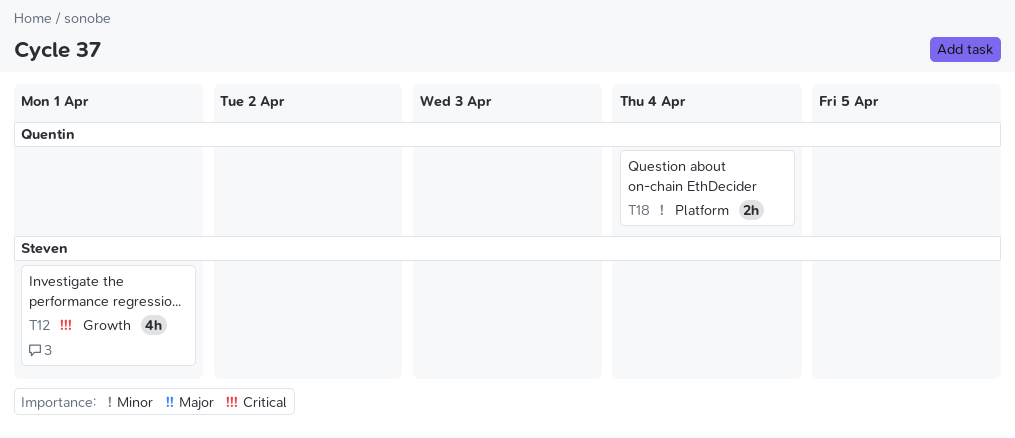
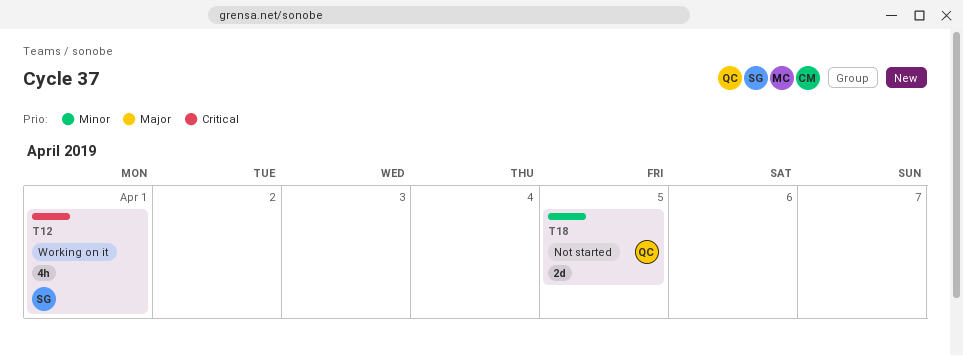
T18, estimate: 2h -> 2d
T18, due: Apr 4 -> Apr 5

